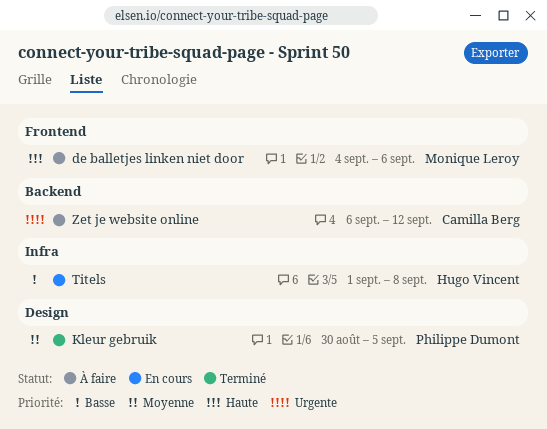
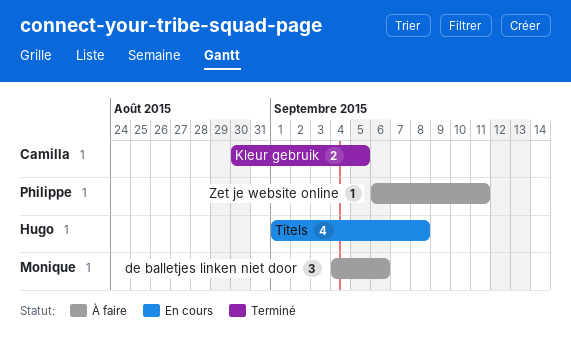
Kleur gebruik, owner: Philippe Dumont -> Camilla Berg
Zet je website online, owner: Camilla Berg -> Philippe Dumont
Zet je website online, due: Sep 12 -> Sep 11

